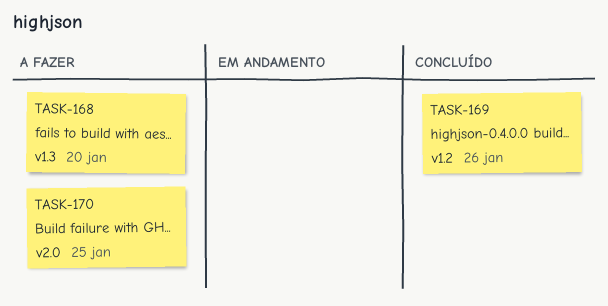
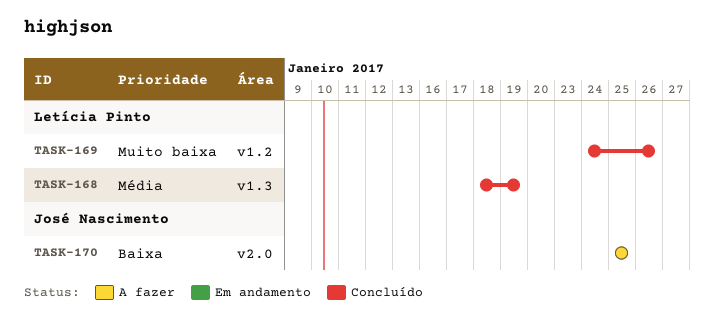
TASK-168, status: A fazer -> Concluído
TASK-168, due: Jan 20 -> Jan 19

